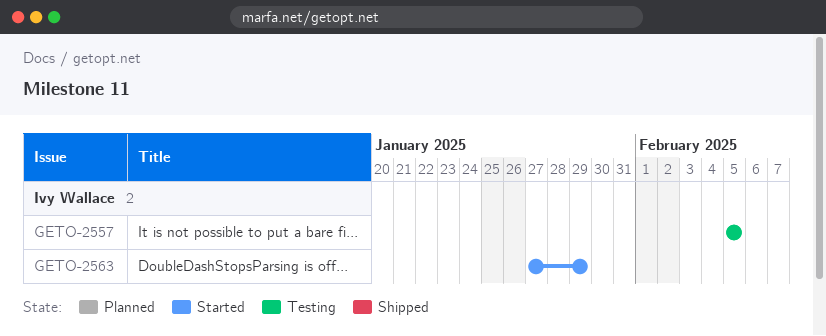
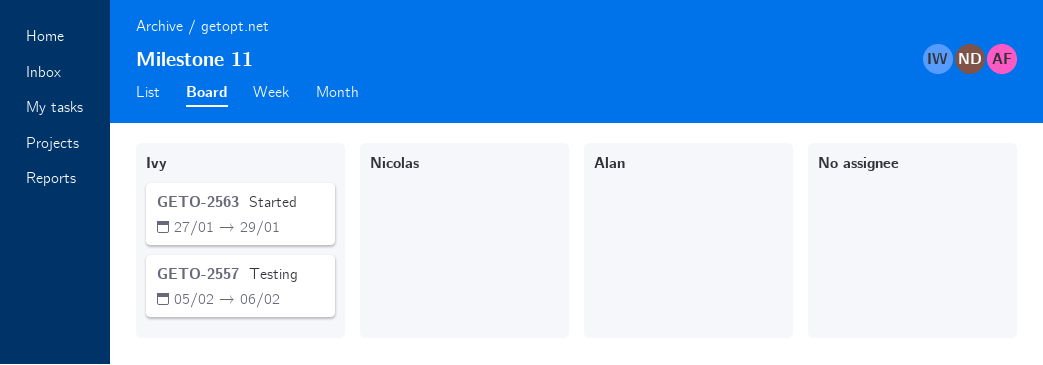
GETO-2557, due: Feb 5 -> Feb 6

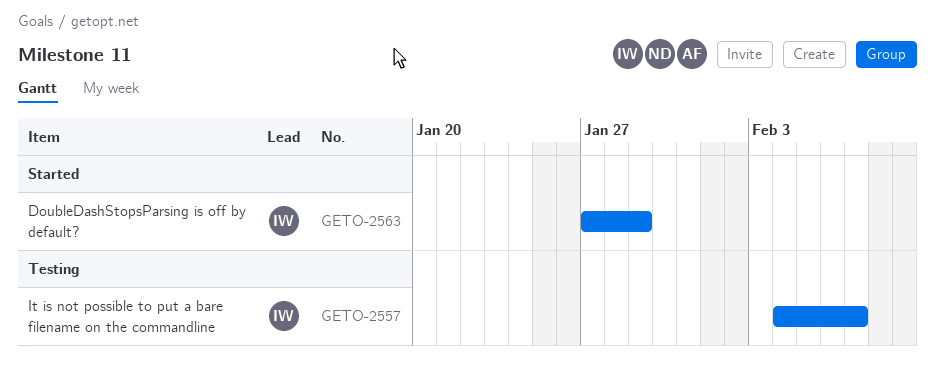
GETO-2557, start: Feb 5 -> Feb 4
GETO-2557, due: Feb 6 -> Feb 7

